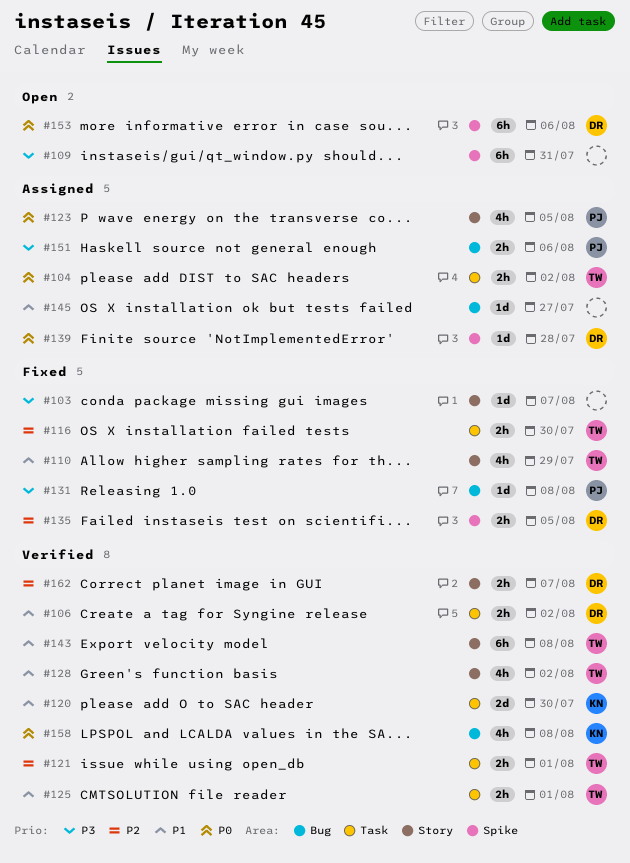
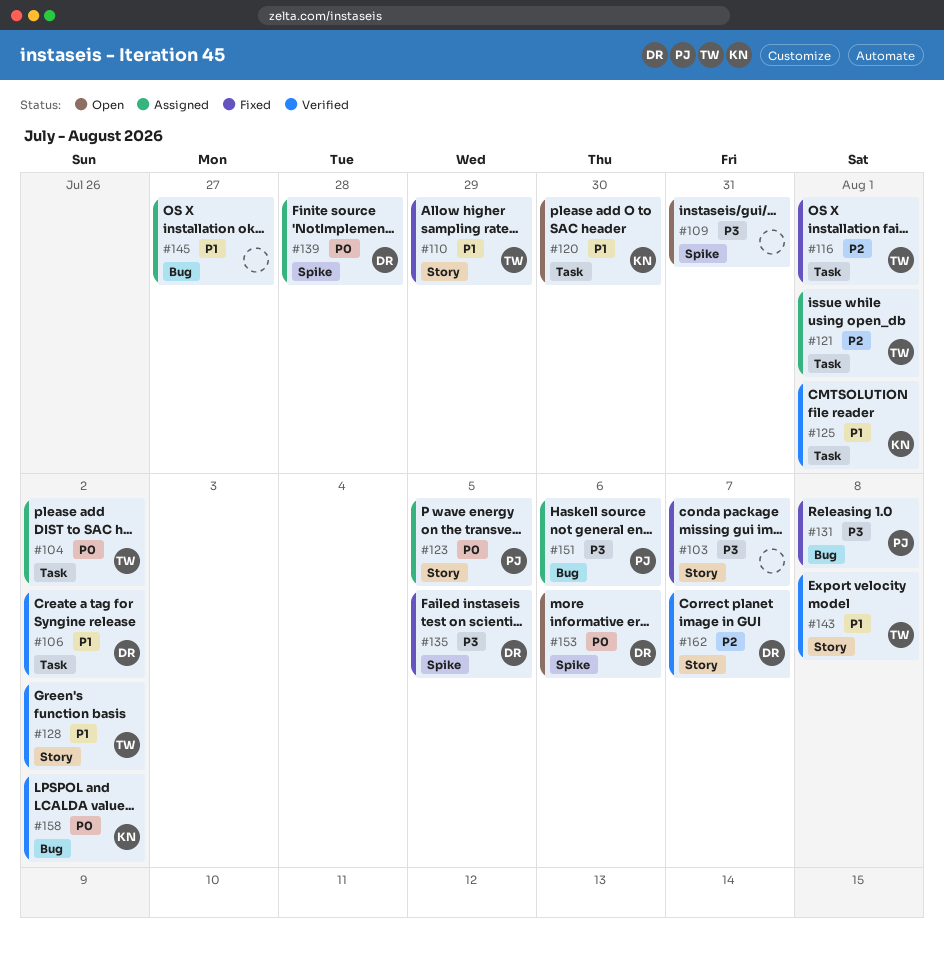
#116, due: Jul 30 -> Aug 1
#120, status: Verified -> Open
#121, status: Verified -> Assigned
#125, owner: TW -> KN
#135, priority: P2 -> P3
#158, due: Aug 8 -> Aug 2

